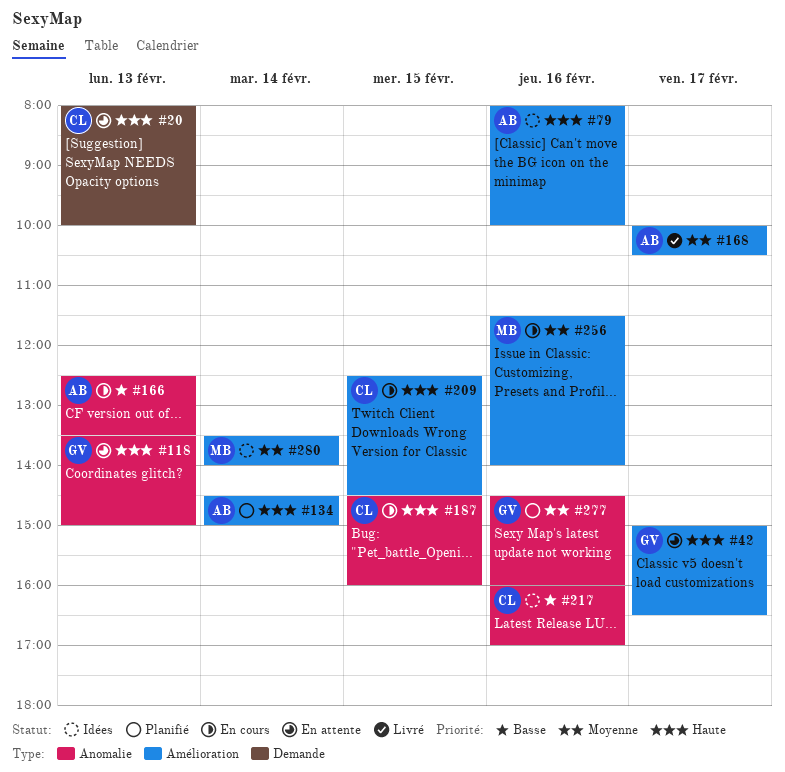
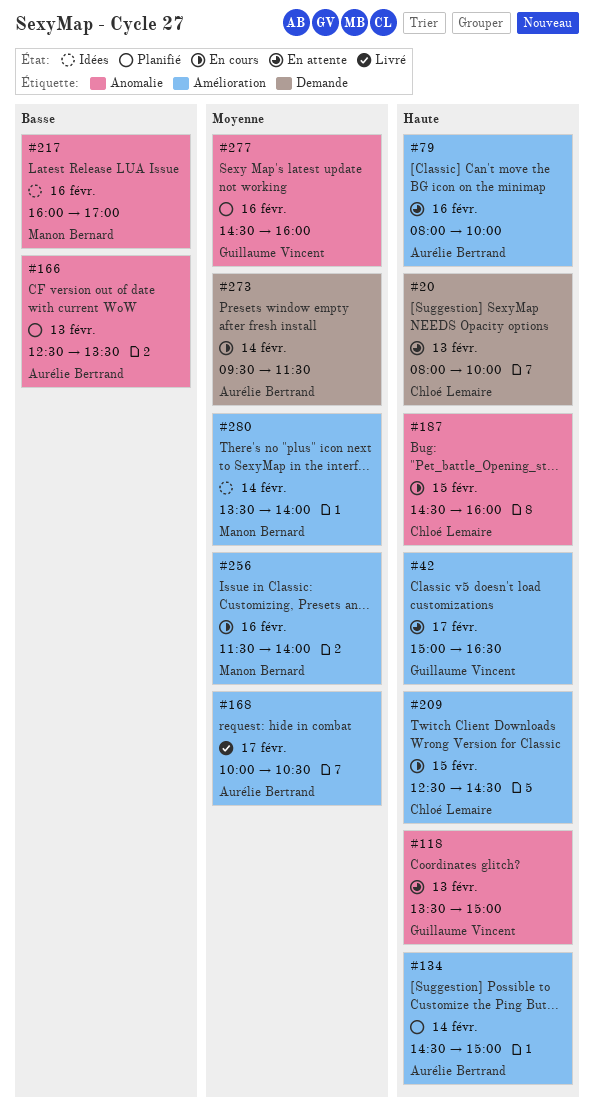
#79, status: Idées -> En attente
#166, status: En cours -> Planifié
#217, owner: Chloé Lemaire -> Manon Bernard
#273: none -> present

